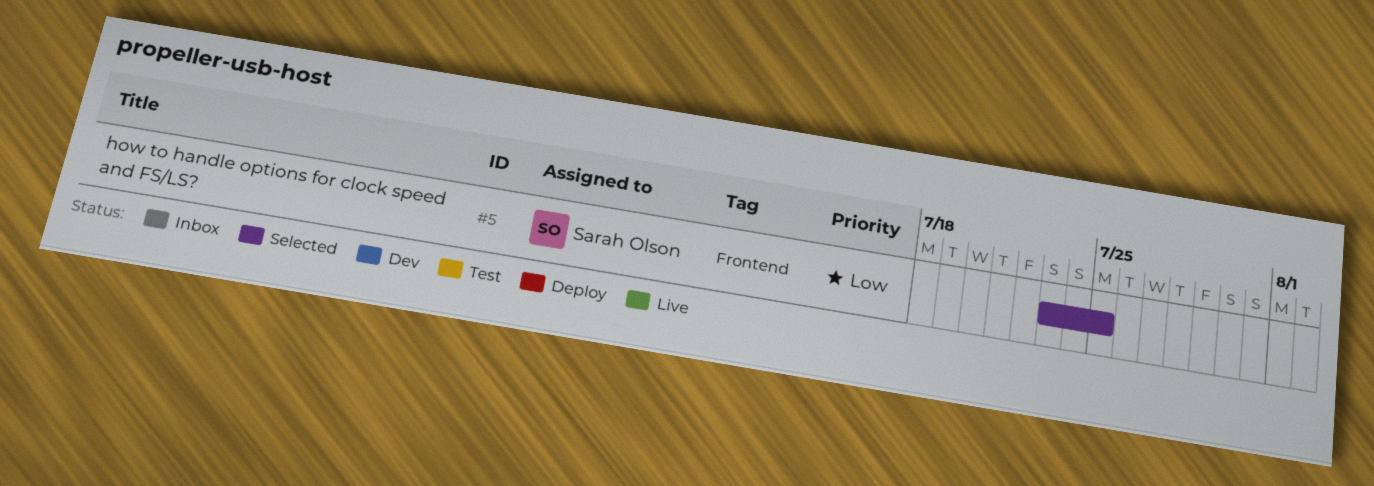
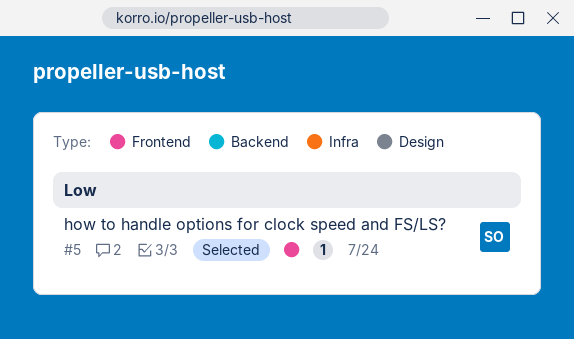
#5, due: Jul 25 -> Jul 24

